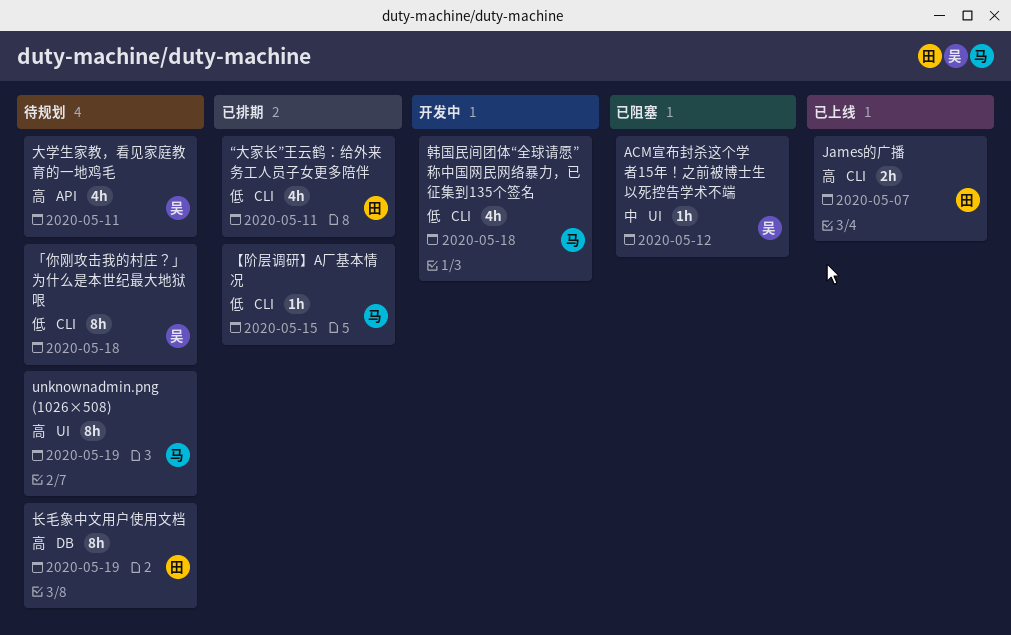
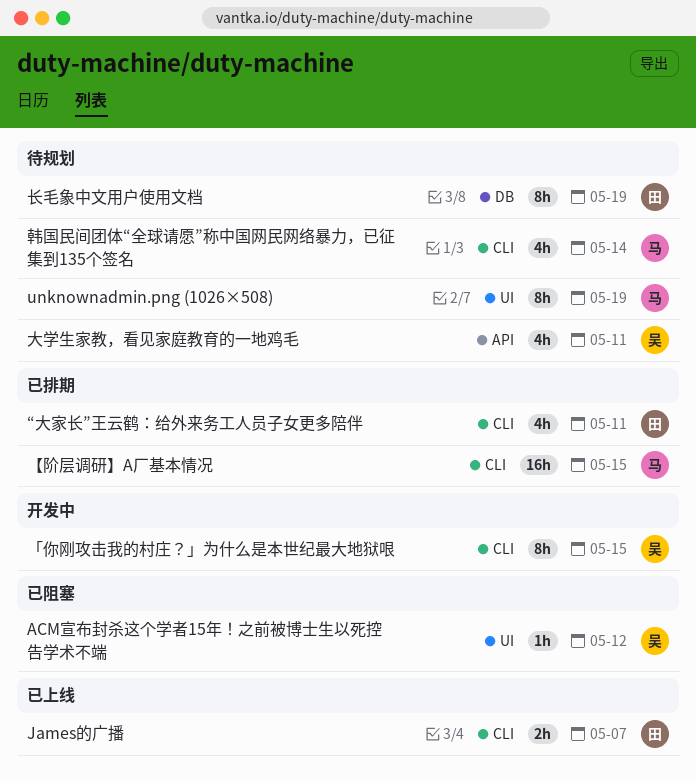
「你刚攻击我的村庄？」为什么是本世纪最大地狱哏, status: 待规划 -> 开发中
「你刚攻击我的村庄？」为什么是本世纪最大地狱哏, due: May 18 -> May 15
【阶层调研】A厂基本情况, estimate: 1h -> 16h
韩国民间团体“全球请愿”称中国网民网络暴力，已征集到135个签名, status: 开发中 -> 待规划
韩国民间团体“全球请愿”称中国网民网络暴力，已征集到135个签名, due: May 18 -> May 14

